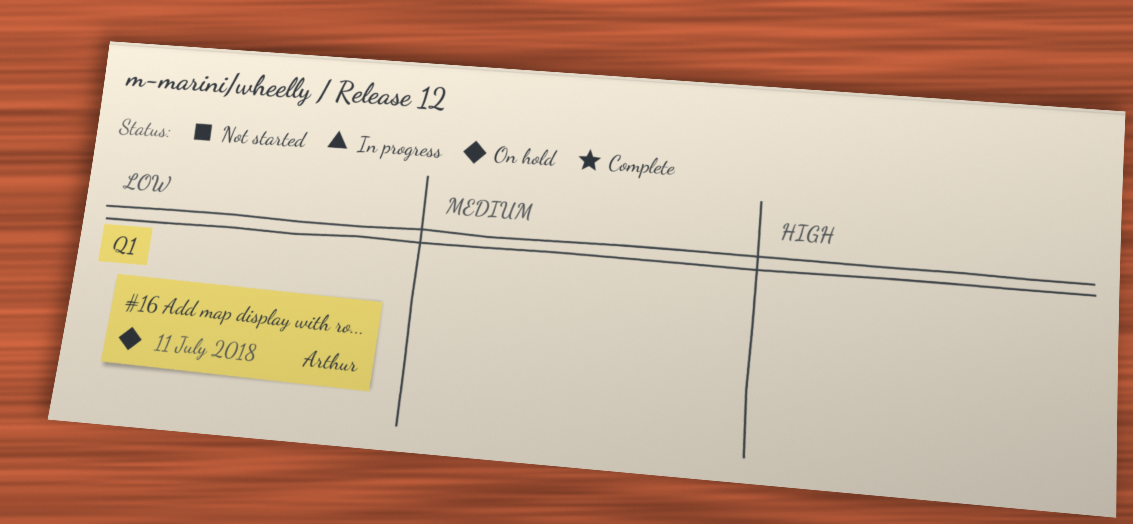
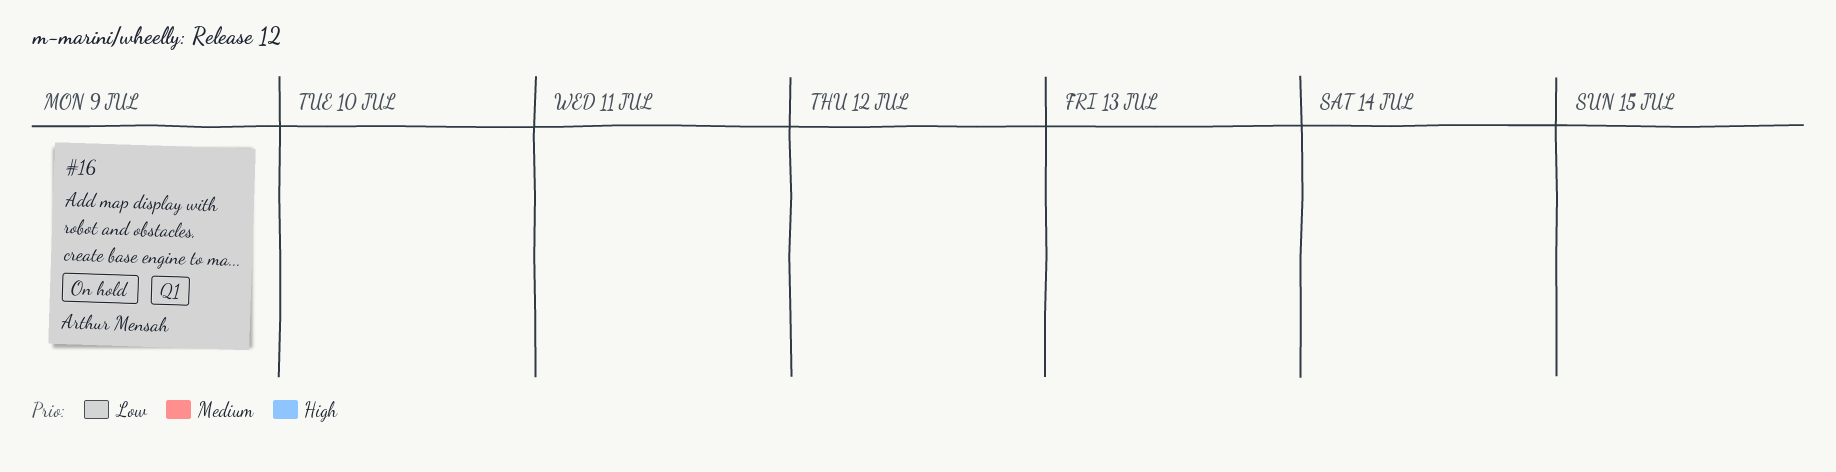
#16, due: Jul 11 -> Jul 9

